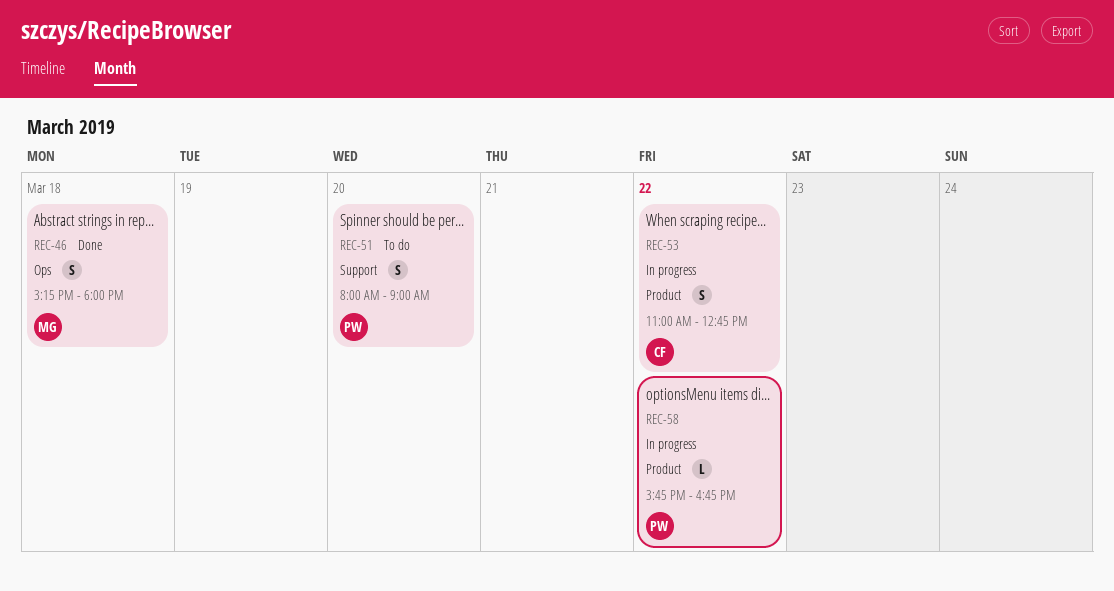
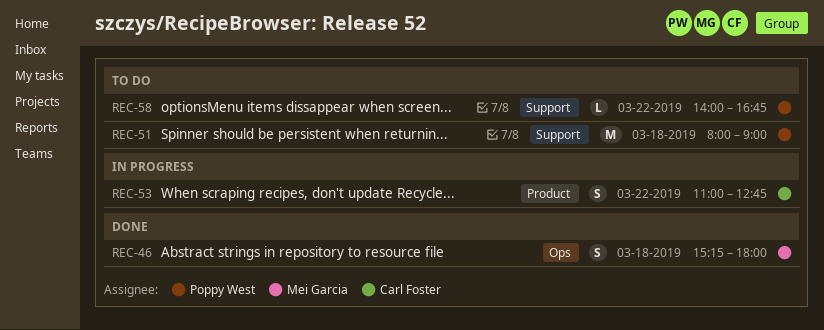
REC-51, estimate: S -> M
REC-51, day: Mar 20 -> Mar 18
REC-58, status: In progress -> To do
REC-58, label: Product -> Support
REC-58, begins: 15:45 -> 14:00

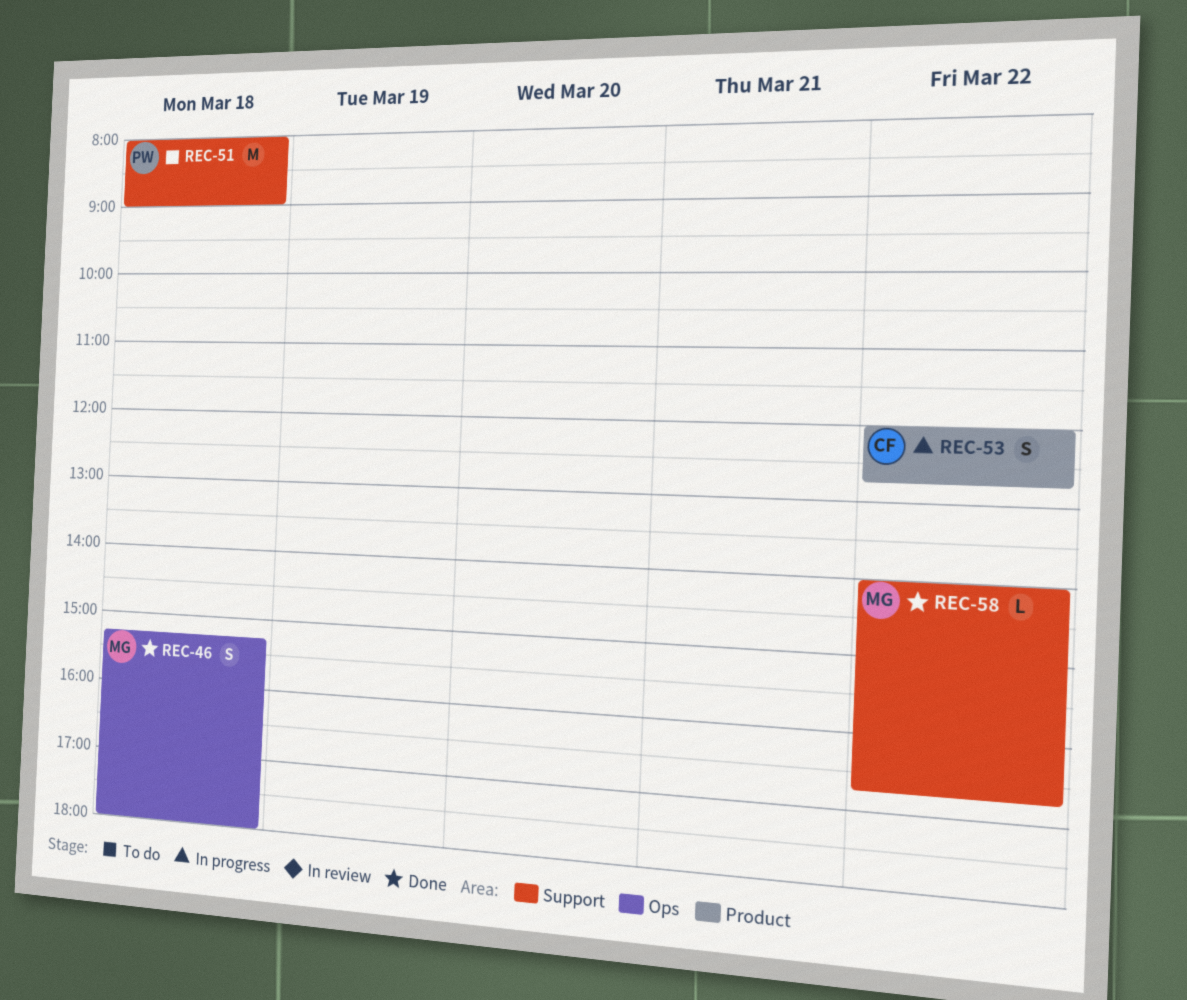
REC-53, begins: 11:00 -> 12:00
REC-58, status: To do -> Done
REC-58, owner: Poppy West -> Mei Garcia

